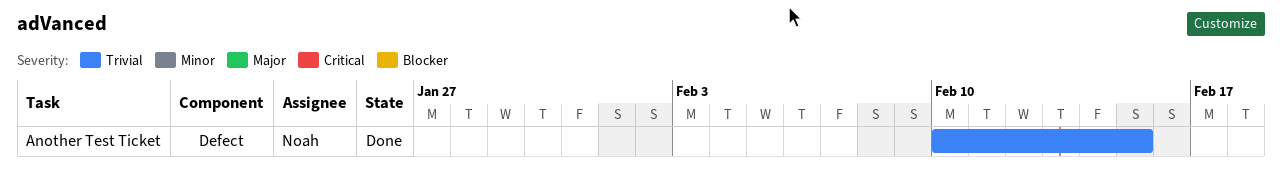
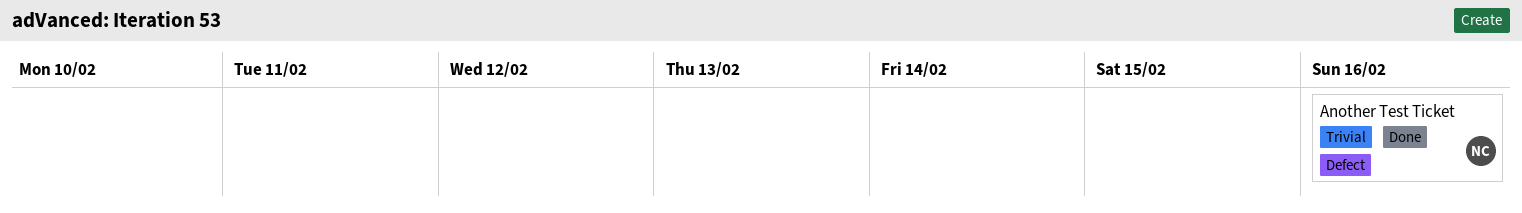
Another Test Ticket, due: Feb 15 -> Feb 16

